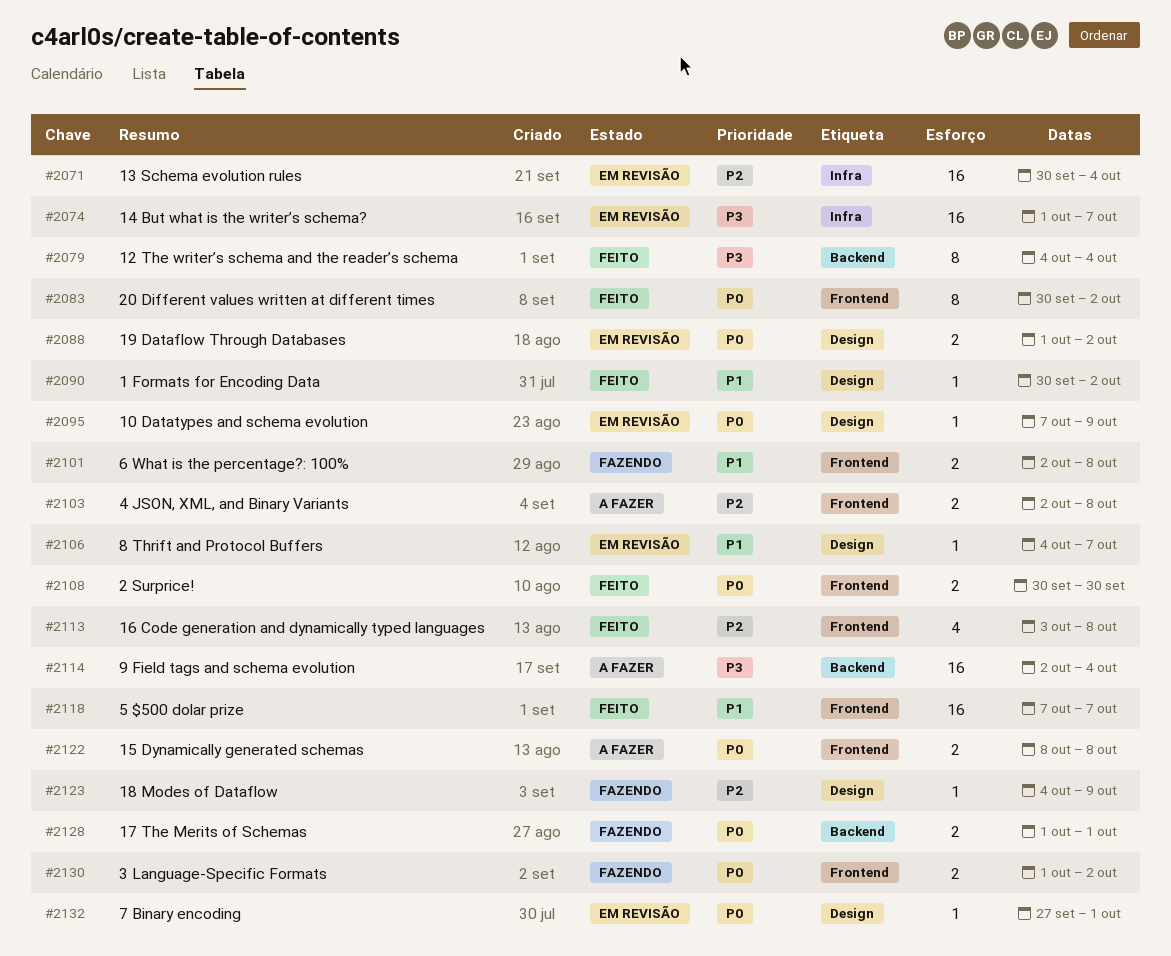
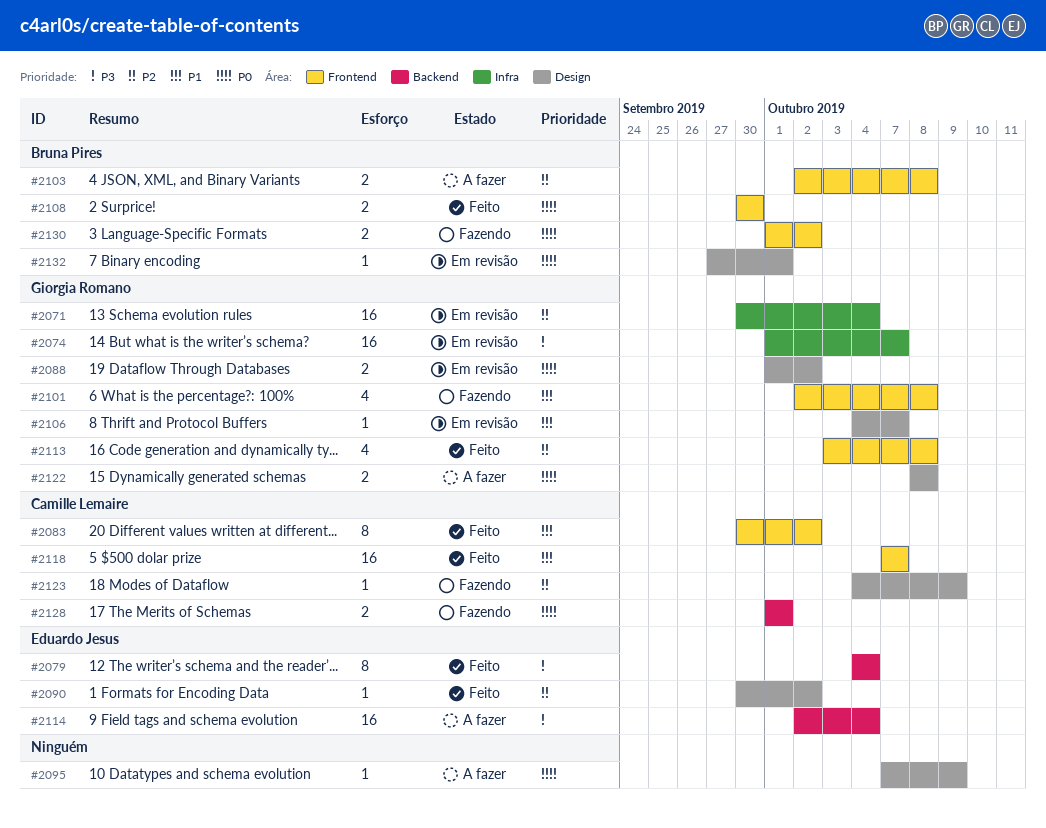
#2083, priority: P0 -> P1
#2090, priority: P1 -> P2
#2095, status: Em revisão -> A fazer
#2101, estimate: 2 -> 4
#2122, label: Frontend -> Design

